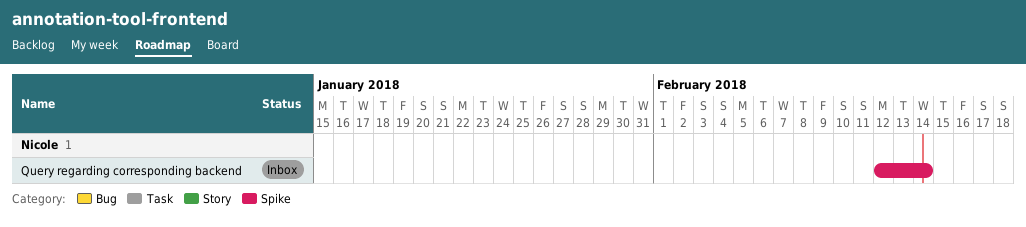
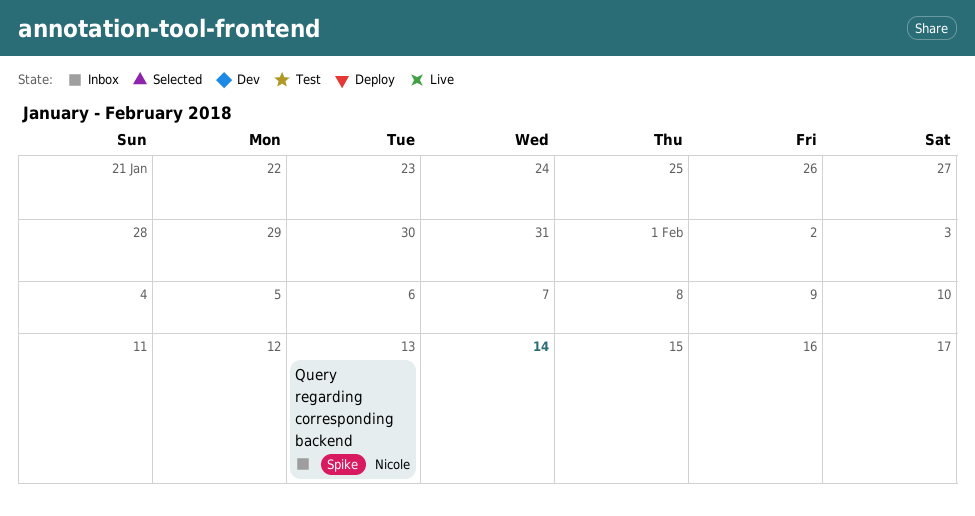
Query regarding corresponding backend, due: Feb 14 -> Feb 13

